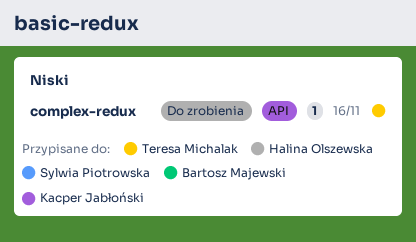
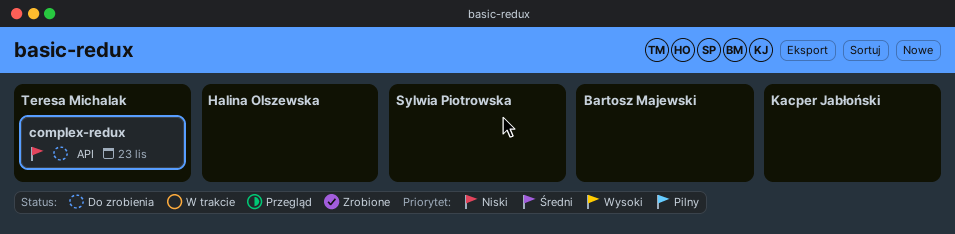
complex-redux, due: Nov 16 -> Nov 23

